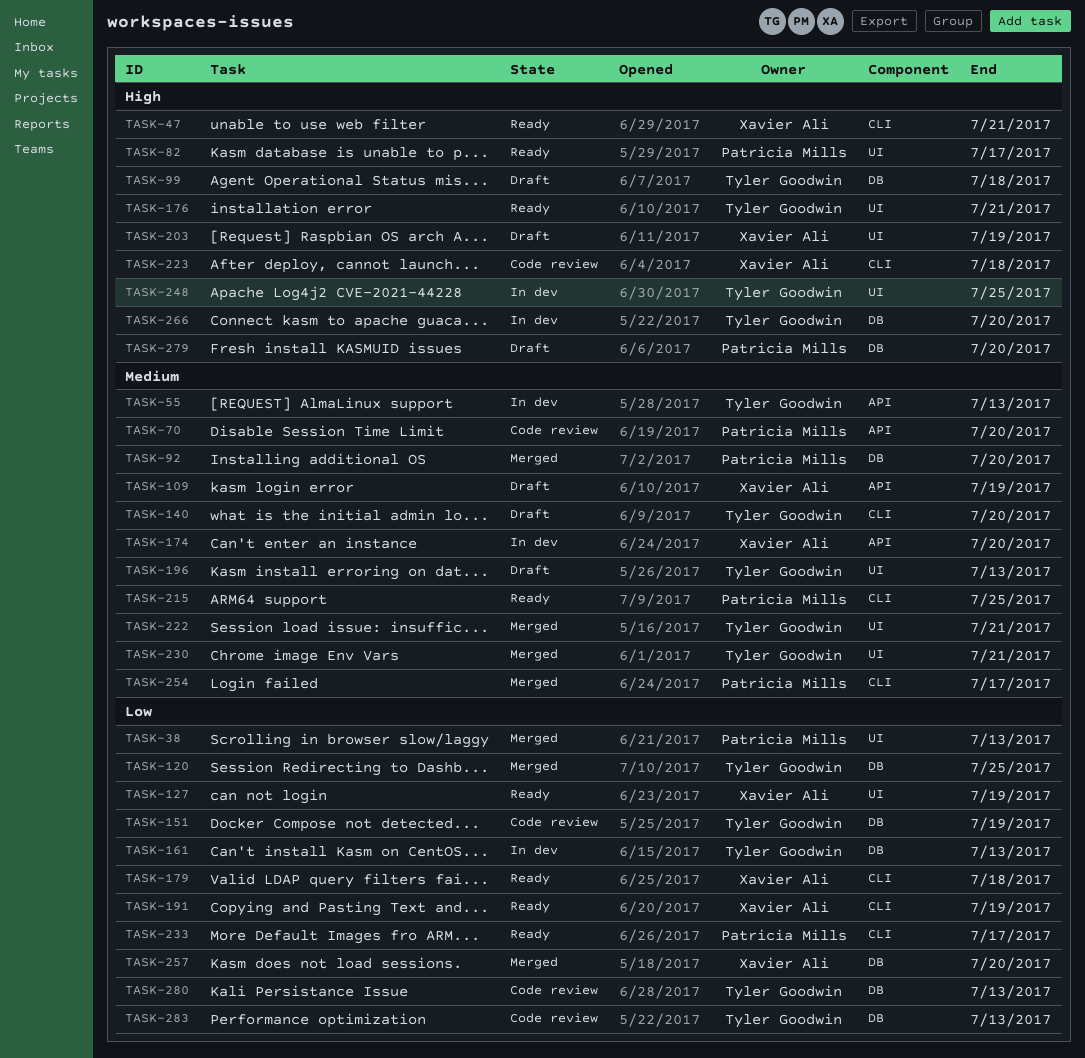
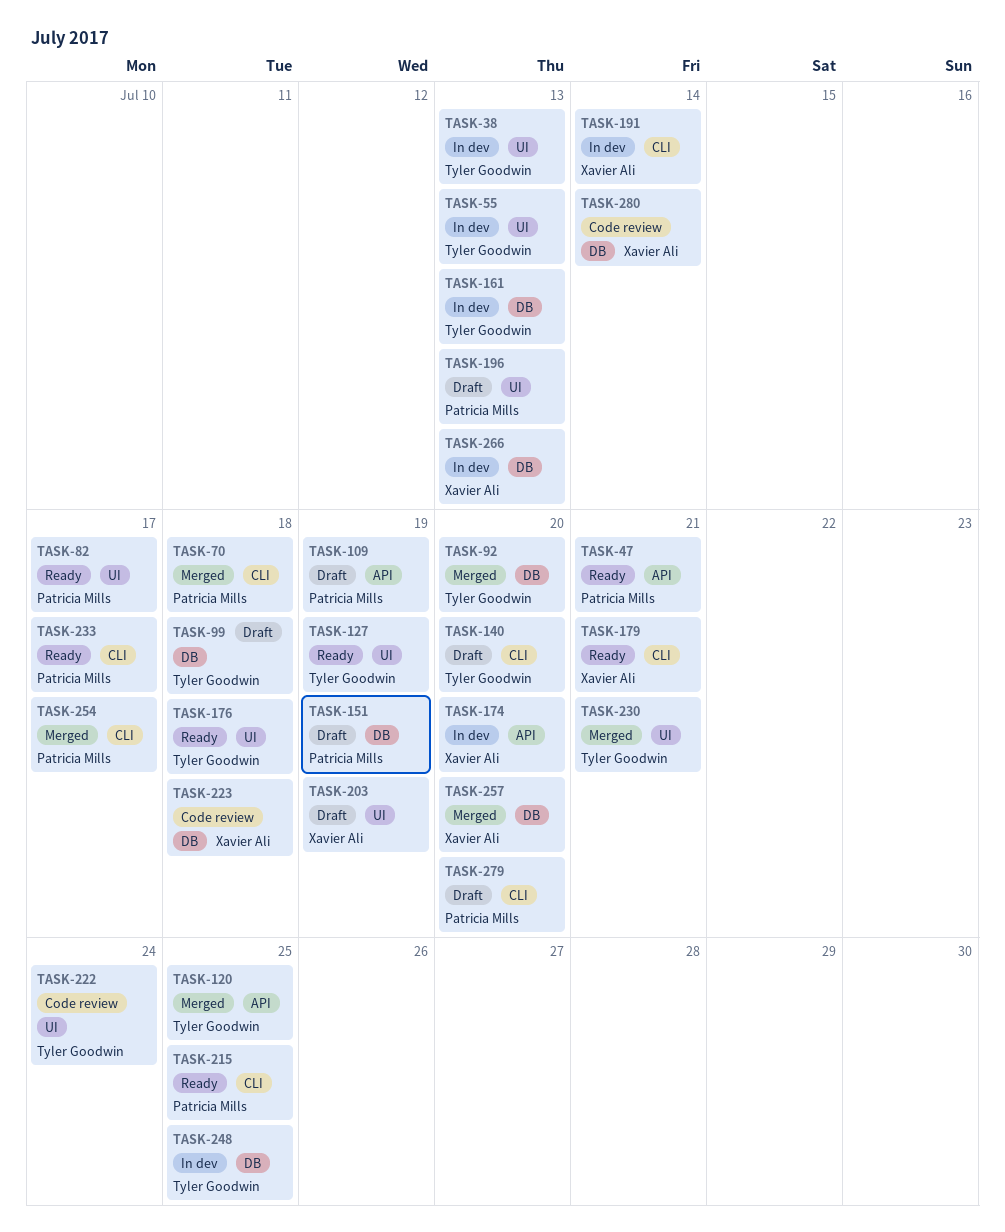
TASK-38, status: Merged -> In dev
TASK-38, owner: Patricia Mills -> Tyler Goodwin
TASK-47, owner: Xavier Ali -> Patricia Mills
TASK-47, label: CLI -> API
TASK-55, label: API -> UI
TASK-70, status: Code review -> Merged
TASK-70, label: API -> CLI
TASK-70, due: Jul 20 -> Jul 18
TASK-92, owner: Patricia Mills -> Tyler Goodwin
TASK-109, owner: Xavier Ali -> Patricia Mills
TASK-120, label: DB -> API
TASK-127, owner: Xavier Ali -> Tyler Goodwin
TASK-151, status: Code review -> Draft
TASK-151, owner: Tyler Goodwin -> Patricia Mills
TASK-176, due: Jul 21 -> Jul 18
TASK-179, due: Jul 18 -> Jul 21
TASK-191, status: Ready -> In dev
TASK-191, due: Jul 19 -> Jul 14
TASK-196, owner: Tyler Goodwin -> Patricia Mills
TASK-222, status: Merged -> Code review
TASK-222, due: Jul 21 -> Jul 24
TASK-223, label: CLI -> DB
TASK-248, label: UI -> DB
TASK-266, owner: Tyler Goodwin -> Xavier Ali
TASK-266, due: Jul 20 -> Jul 13
TASK-279, label: DB -> CLI
TASK-280, owner: Tyler Goodwin -> Xavier Ali
TASK-280, due: Jul 13 -> Jul 14
TASK-283: present -> none

